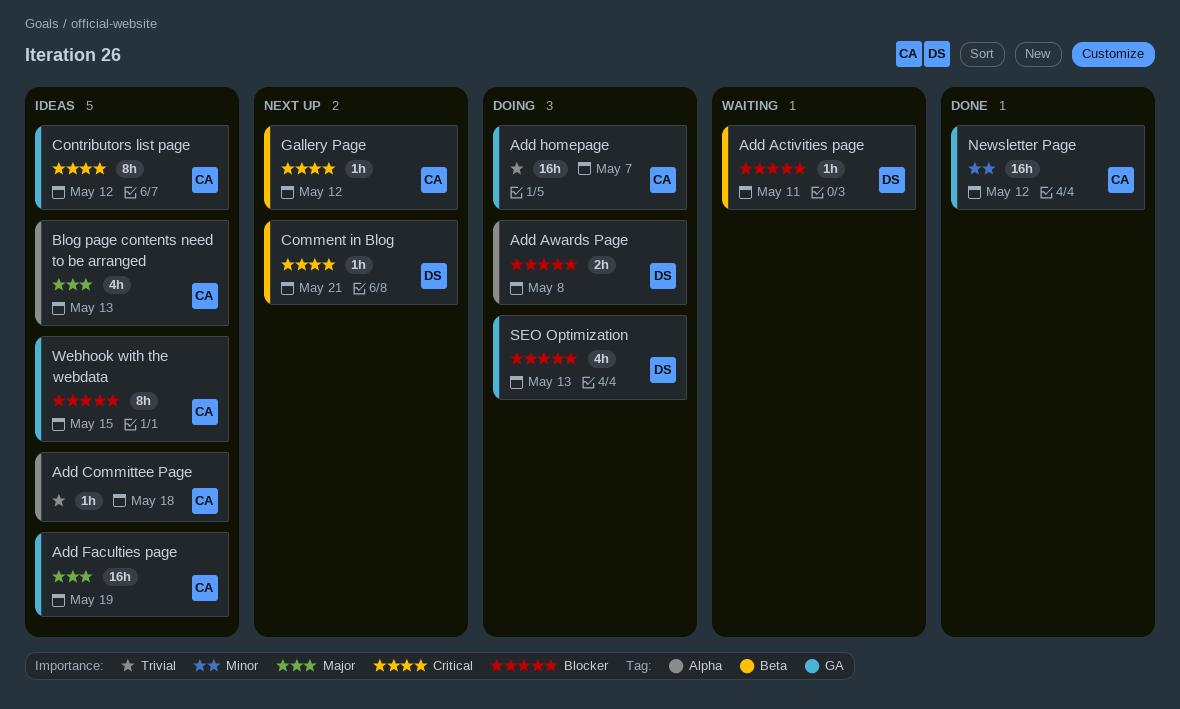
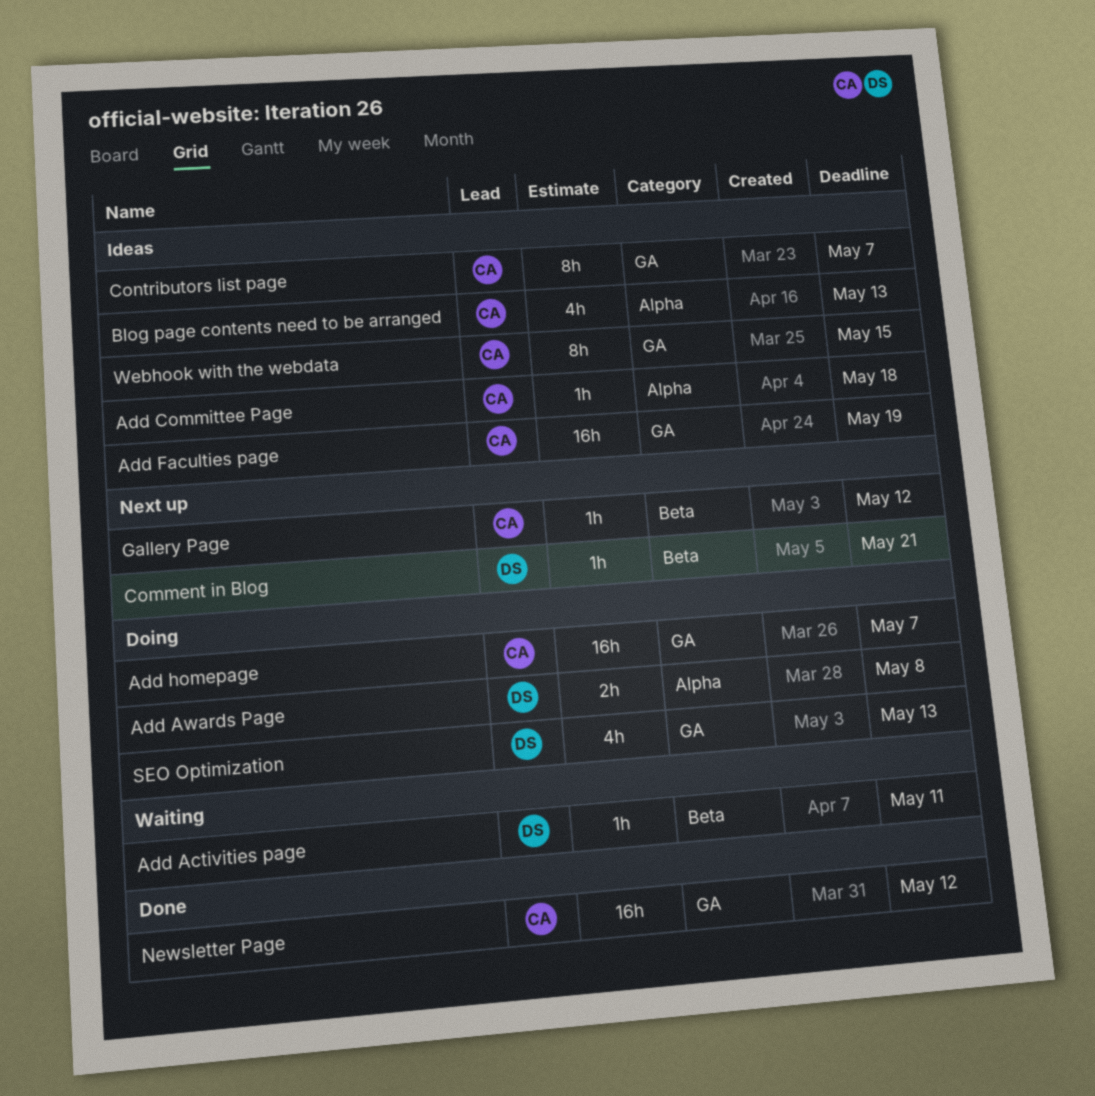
Contributors list page, due: May 12 -> May 7

